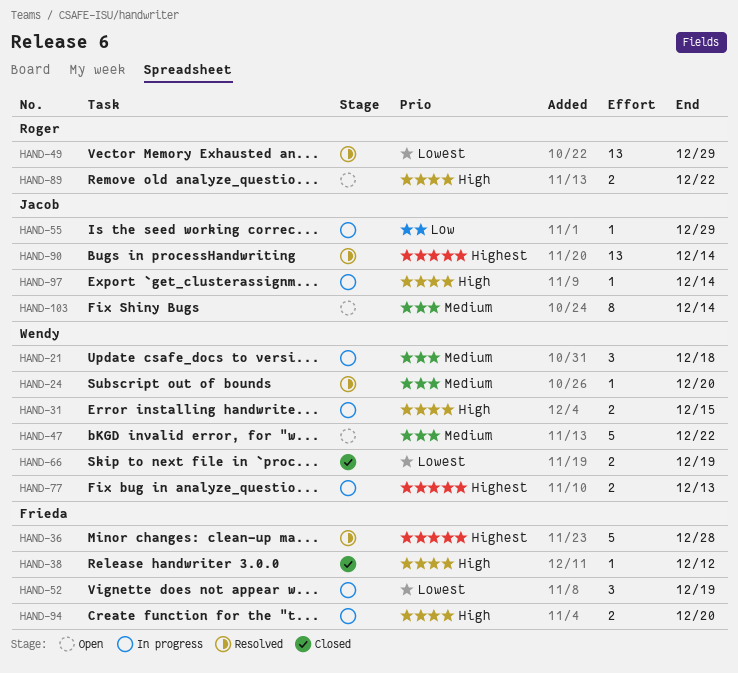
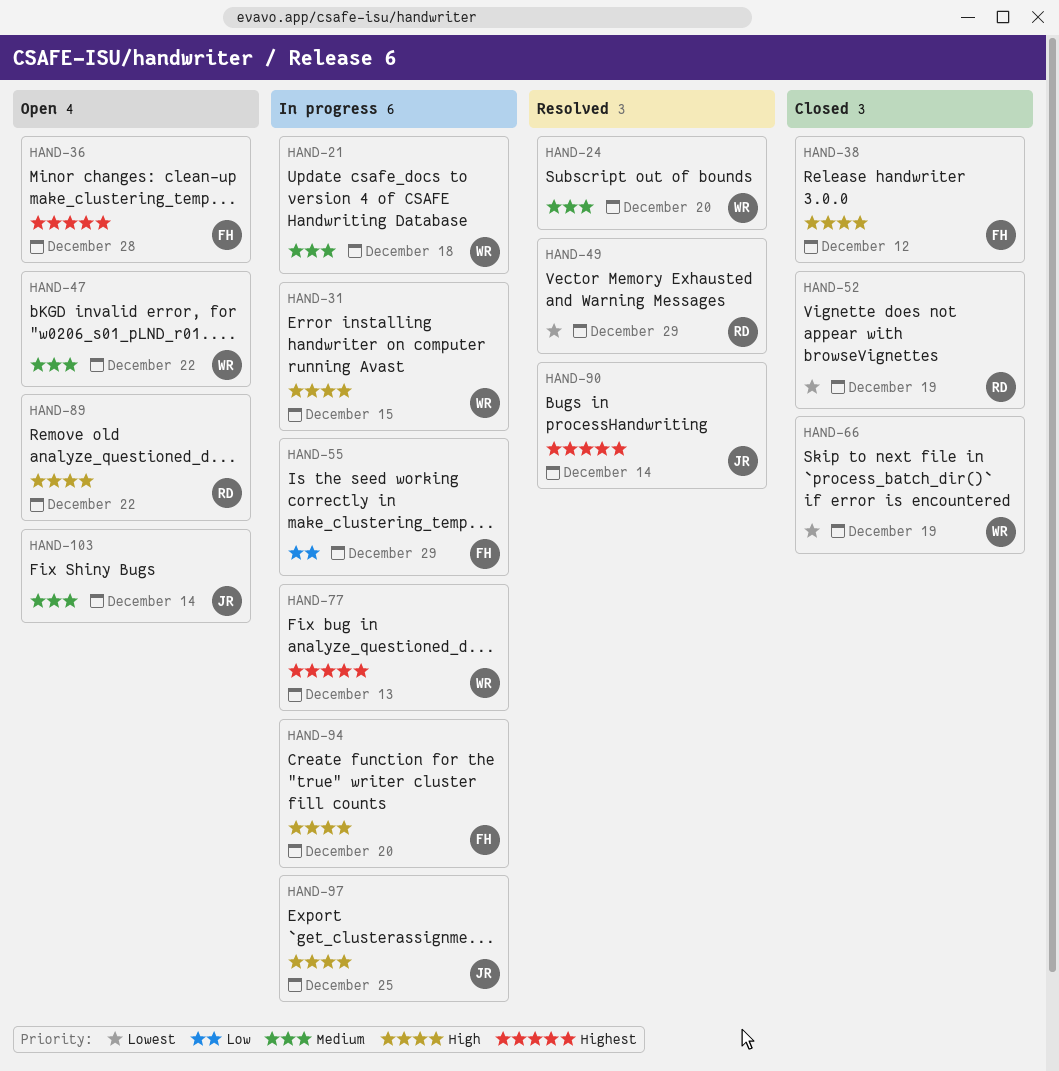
HAND-36, status: Resolved -> Open
HAND-52, status: In progress -> Closed
HAND-52, owner: Frieda -> Roger
HAND-55, owner: Jacob -> Frieda
HAND-97, due: Dec 14 -> Dec 25

